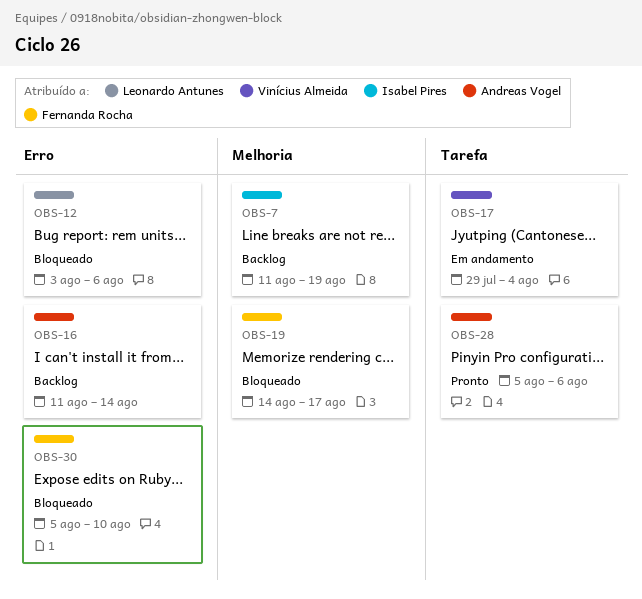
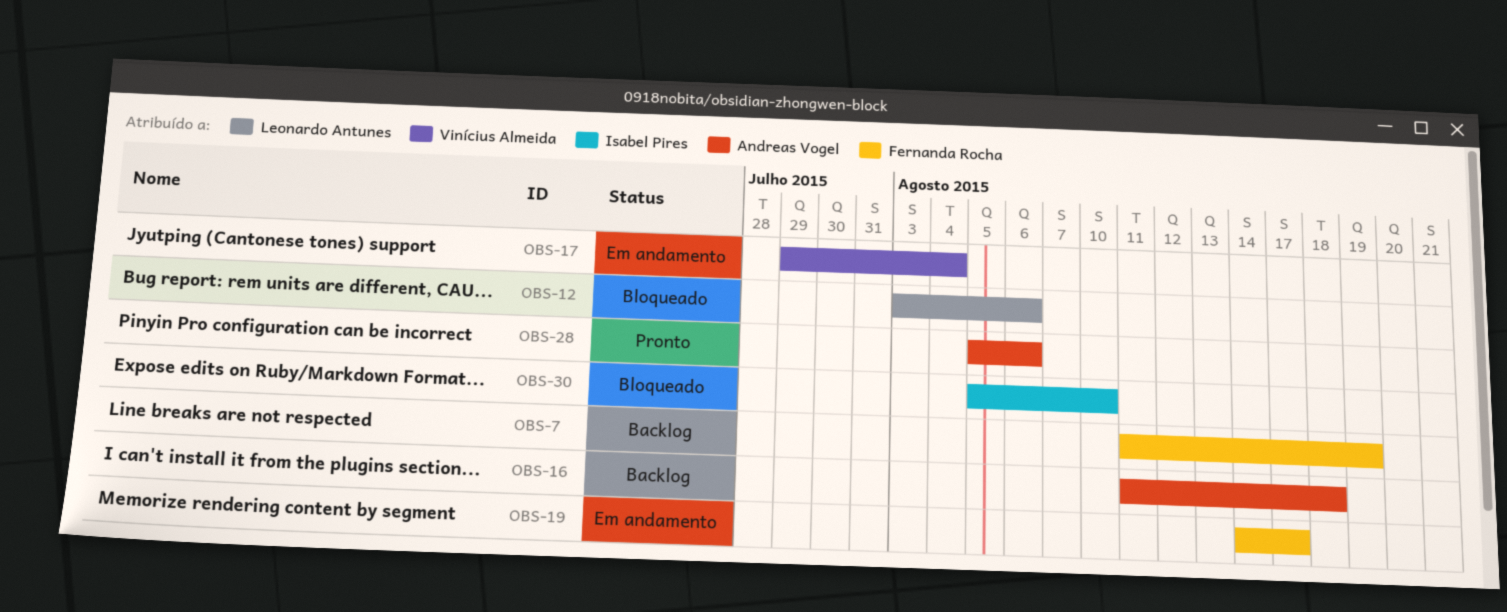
OBS-7, owner: Isabel Pires -> Fernanda Rocha
OBS-16, due: Aug 14 -> Aug 18
OBS-19, status: Bloqueado -> Em andamento
OBS-30, owner: Fernanda Rocha -> Isabel Pires

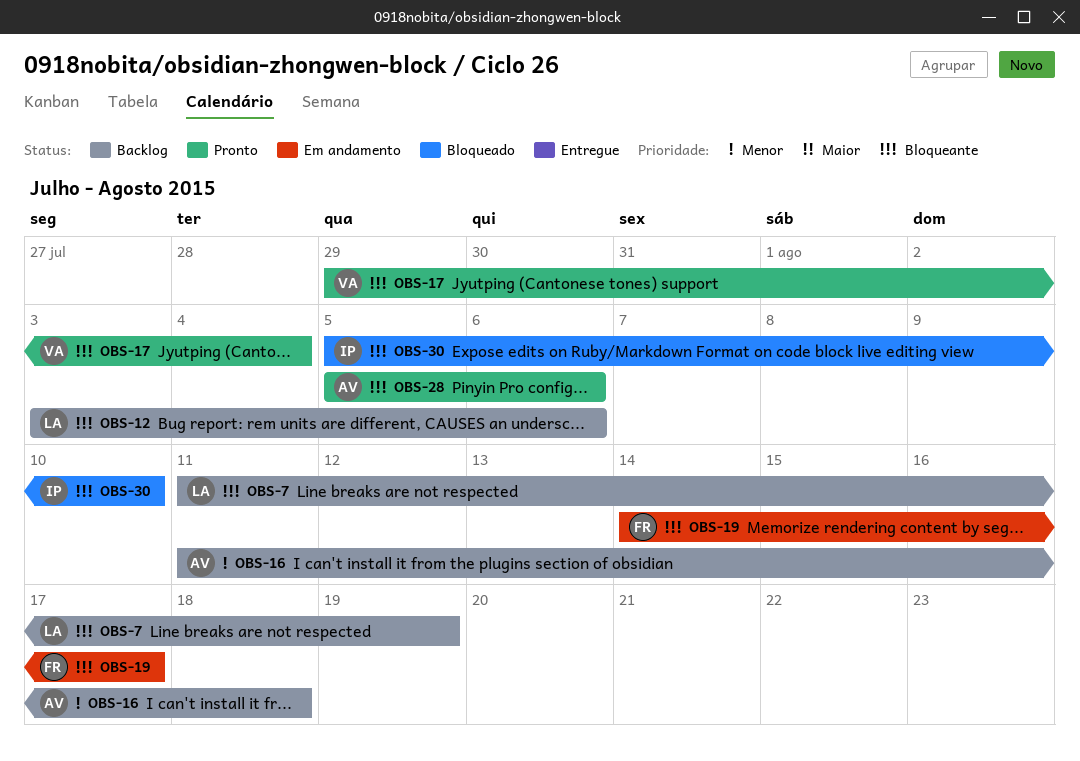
OBS-7, owner: Fernanda Rocha -> Leonardo Antunes
OBS-12, status: Bloqueado -> Backlog
OBS-17, status: Em andamento -> Pronto

